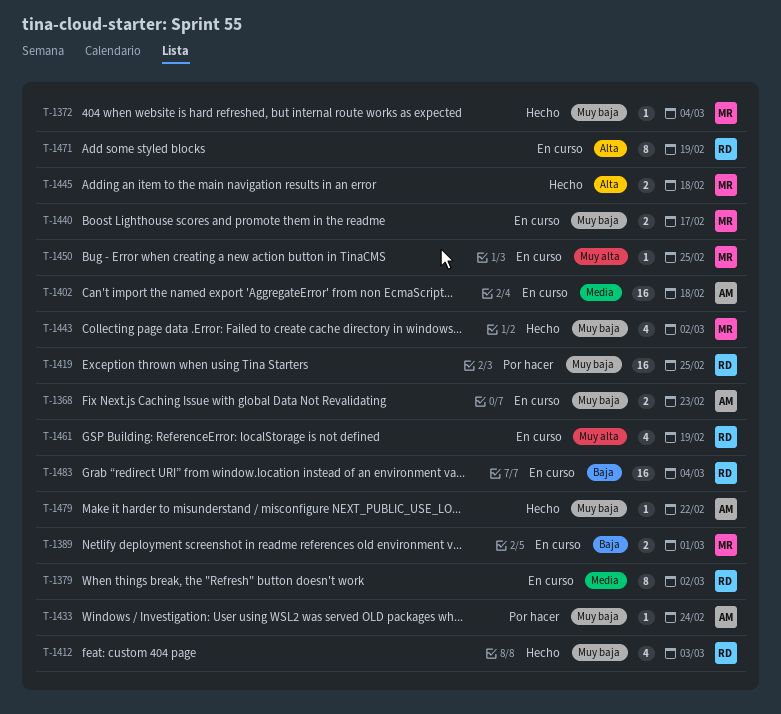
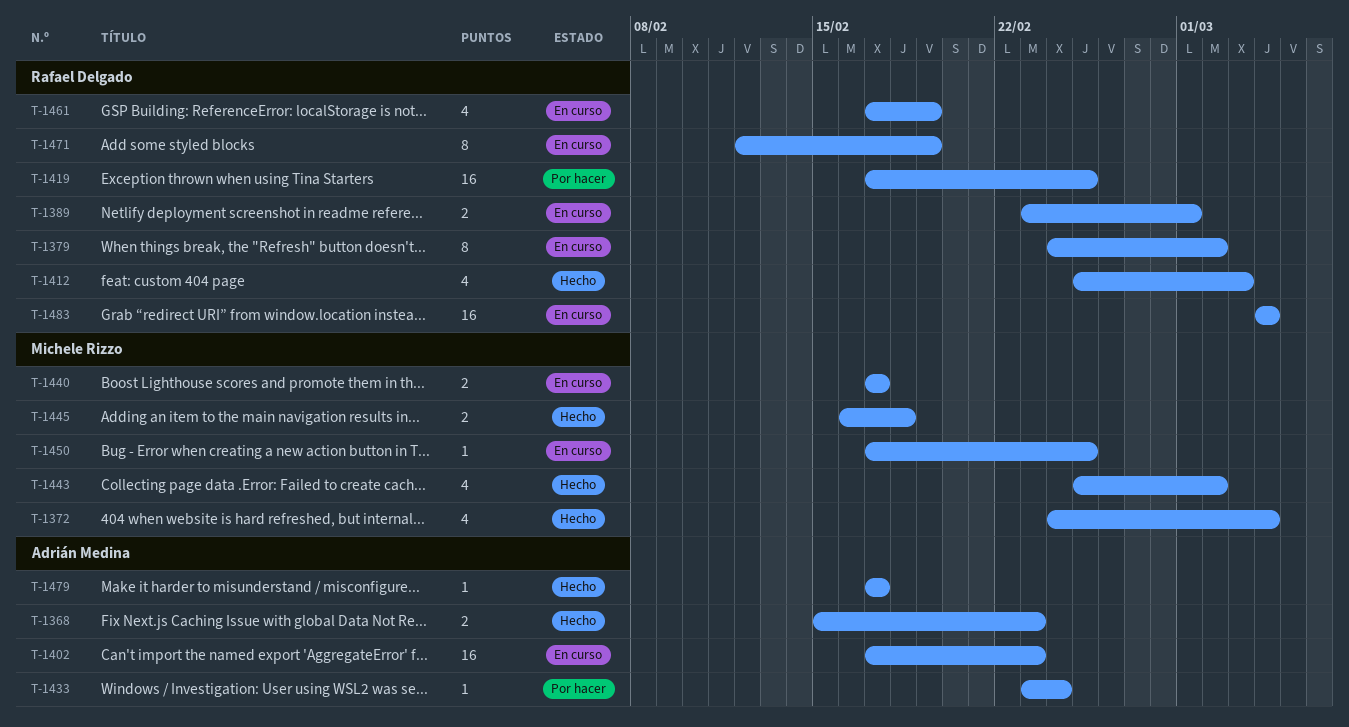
T-1368, status: En curso -> Hecho
T-1372, estimate: 1 -> 4
T-1389, owner: Michele Rizzo -> Rafael Delgado
T-1402, due: Feb 18 -> Feb 23
T-1479, due: Feb 22 -> Feb 17

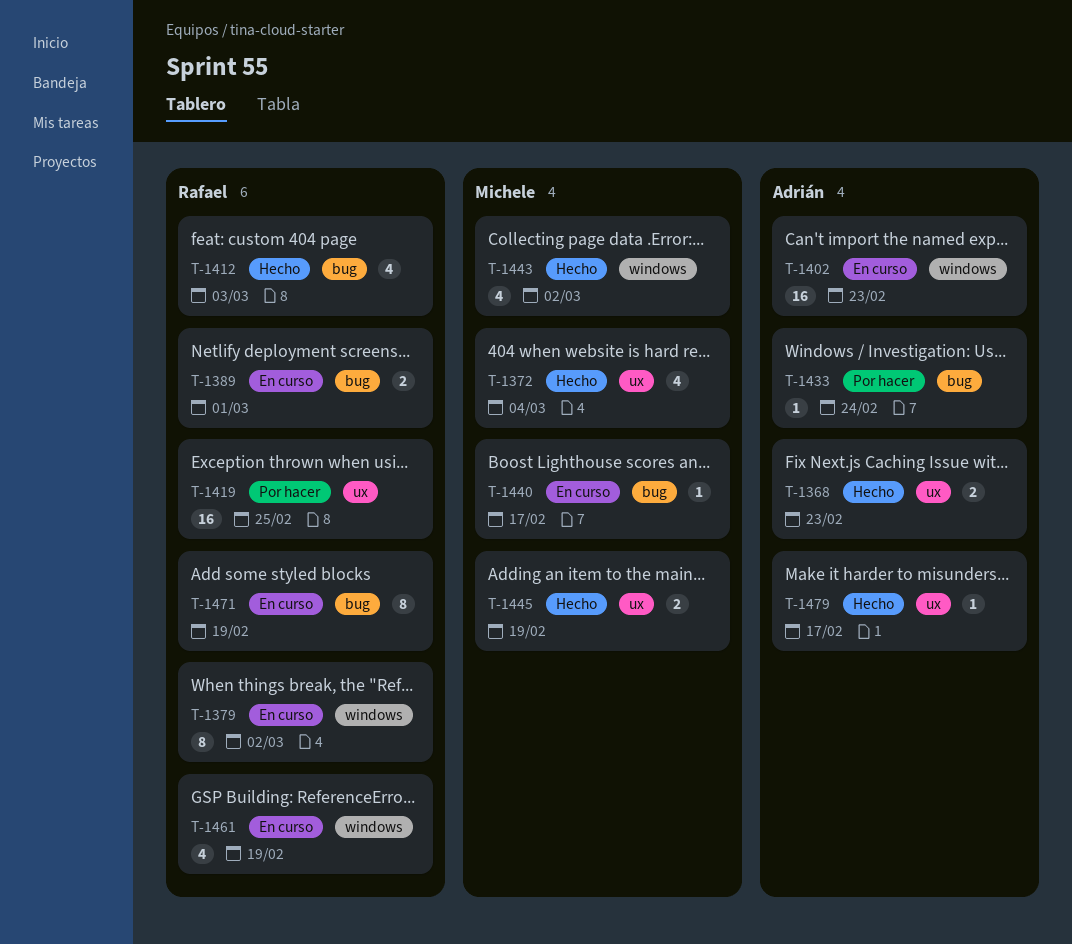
T-1440, estimate: 2 -> 1
T-1445, due: Feb 18 -> Feb 19
T-1450: present -> none
T-1483: present -> none

